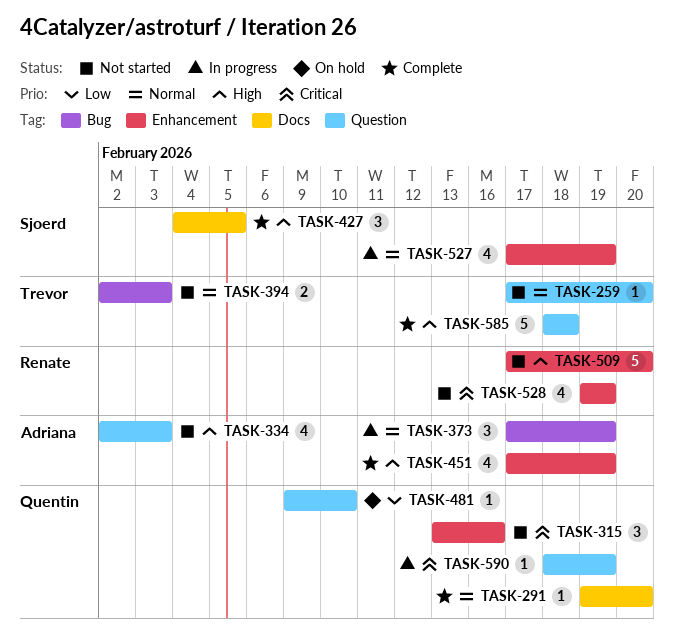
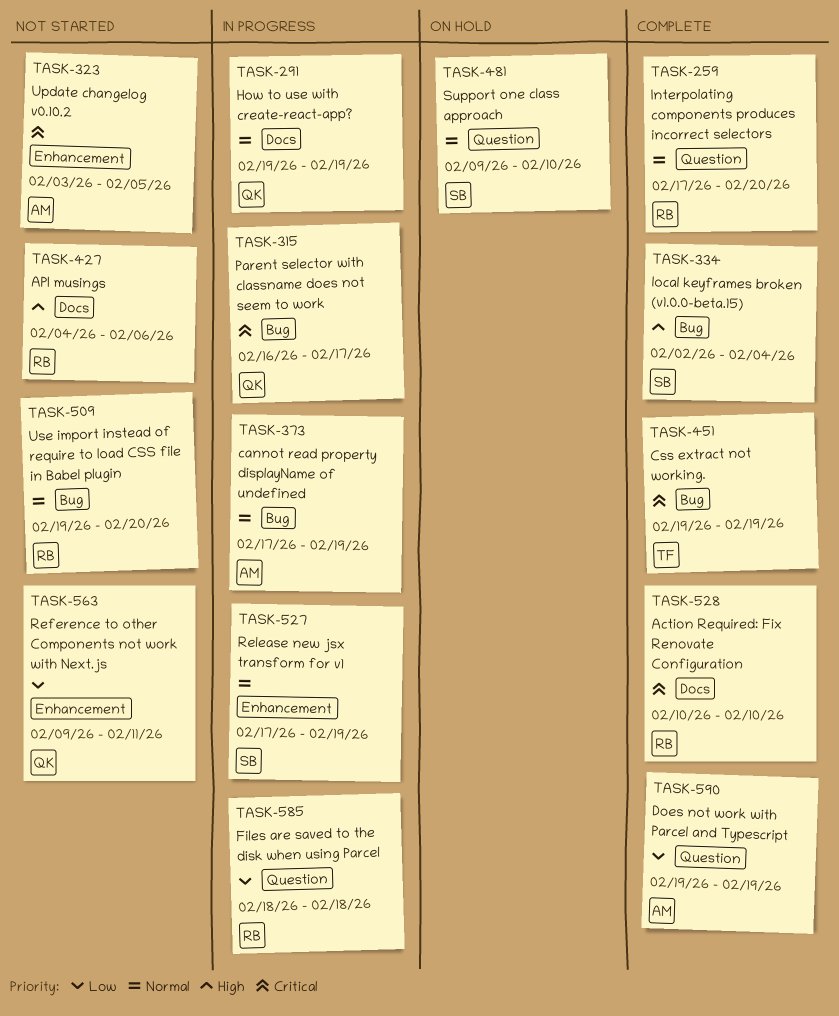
TASK-259, status: Not started -> Complete
TASK-259, owner: Trevor -> Renate
TASK-291, status: Complete -> In progress
TASK-291, due: Feb 20 -> Feb 19
TASK-315, status: Not started -> In progress
TASK-315, label: Enhancement -> Bug
TASK-315, start: Feb 13 -> Feb 16
TASK-315, due: Feb 16 -> Feb 17
TASK-323: none -> present
TASK-334, status: Not started -> Complete
TASK-334, owner: Adriana -> Sjoerd
TASK-334, label: Question -> Bug
TASK-334, due: Feb 3 -> Feb 4
TASK-394: present -> none
TASK-427, status: Complete -> Not started
TASK-427, owner: Sjoerd -> Renate
TASK-427, due: Feb 5 -> Feb 6
TASK-451, owner: Adriana -> Trevor
TASK-451, priority: High -> Critical
TASK-451, label: Enhancement -> Bug
TASK-451, start: Feb 17 -> Feb 19
TASK-481, owner: Quentin -> Sjoerd
TASK-481, priority: Low -> Normal
TASK-509, priority: High -> Normal
TASK-509, label: Enhancement -> Bug
TASK-509, start: Feb 17 -> Feb 19
TASK-528, status: Not started -> Complete
TASK-528, label: Enhancement -> Docs
TASK-528, start: Feb 19 -> Feb 10
TASK-528, due: Feb 19 -> Feb 10
TASK-563: none -> present
TASK-585, status: Complete -> In progress
TASK-585, owner: Trevor -> Renate
TASK-585, priority: High -> Low
TASK-590, status: In progress -> Complete
TASK-590, owner: Quentin -> Adriana
TASK-590, priority: Critical -> Low
TASK-590, start: Feb 18 -> Feb 19

